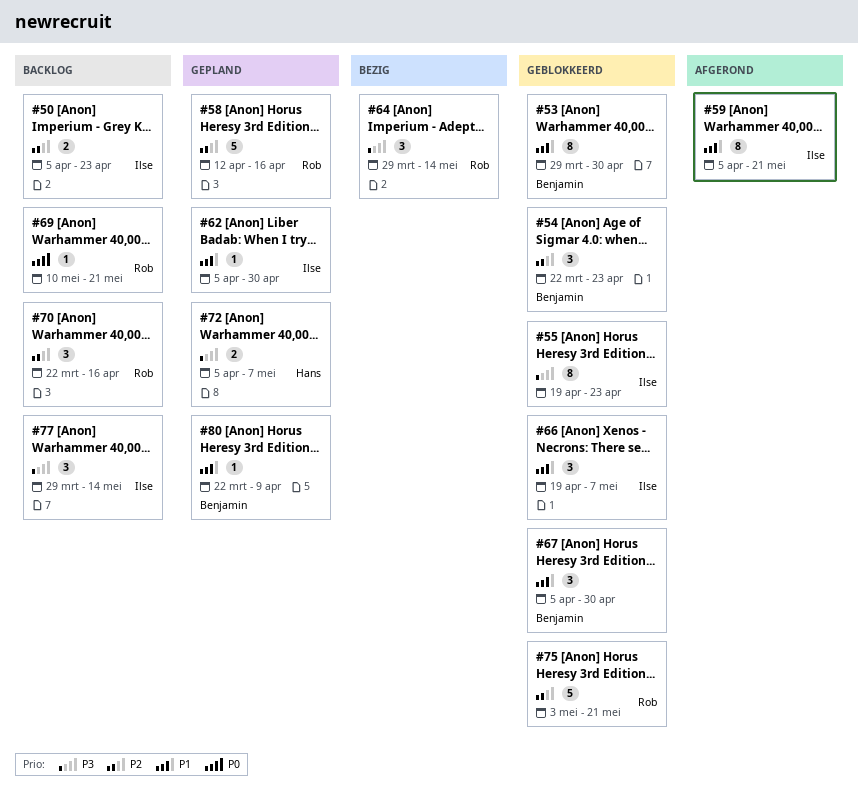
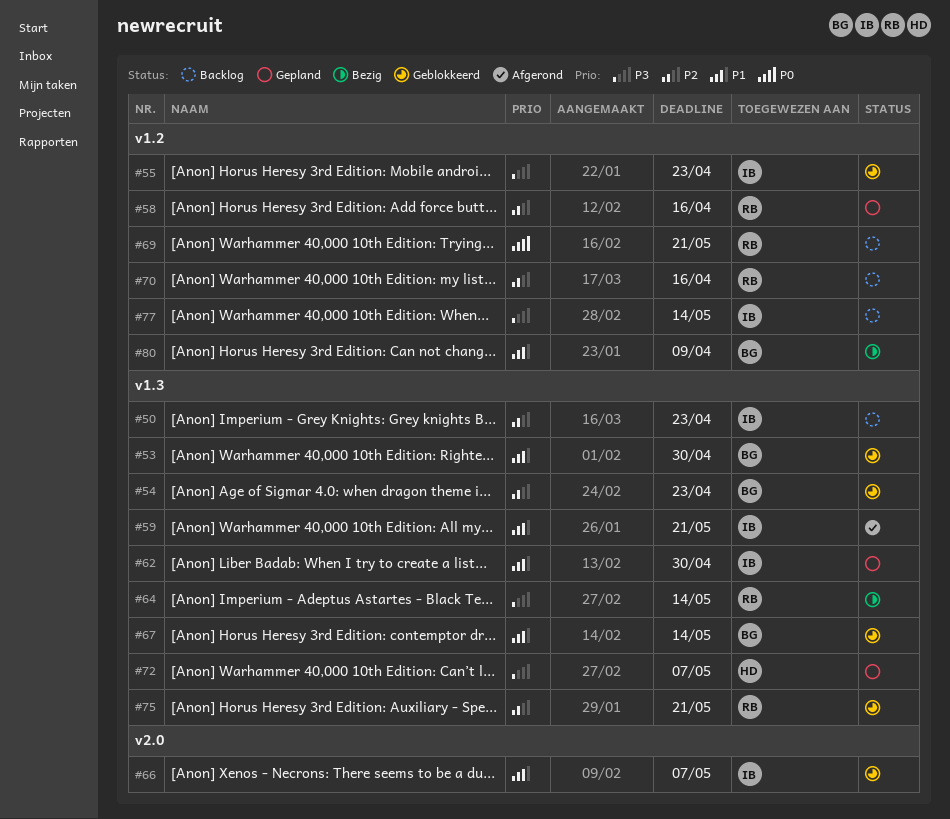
#67, due: Apr 30 -> May 14
#80, status: Gepland -> Bezig

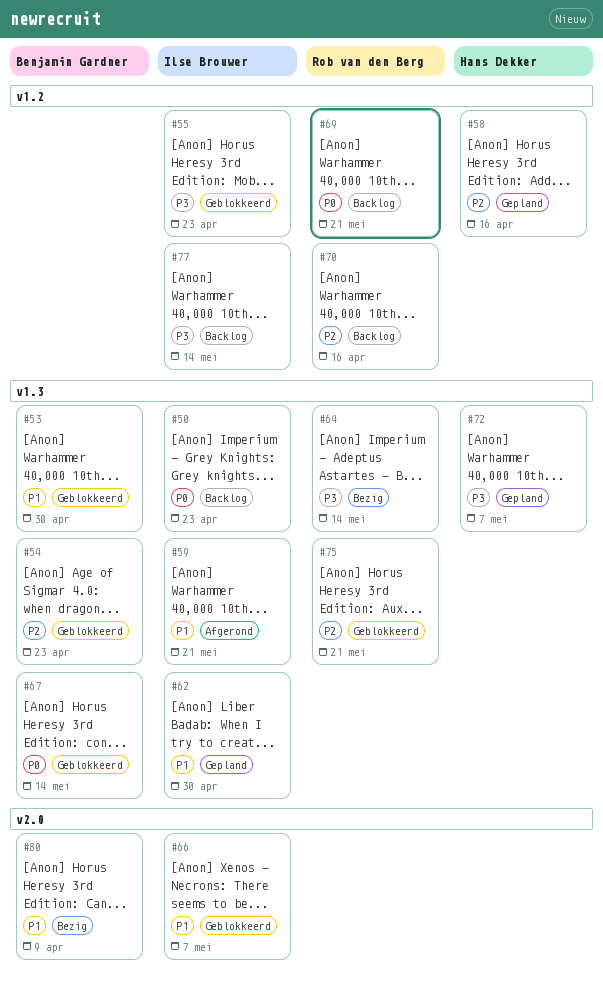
#50, priority: P2 -> P0
#58, owner: Rob van den Berg -> Hans Dekker
#67, priority: P1 -> P0
#80, label: v1.2 -> v2.0

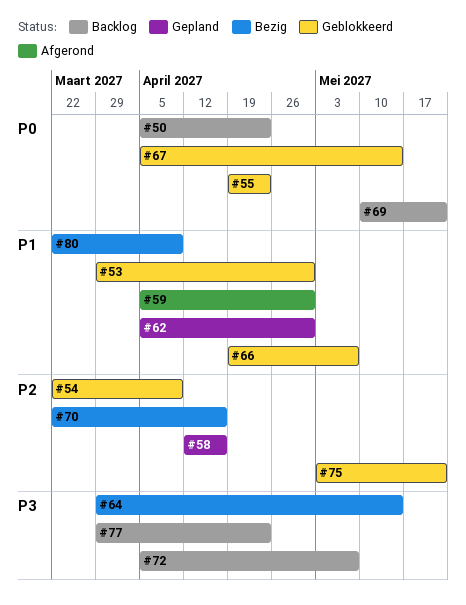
#54, due: Apr 23 -> Apr 9
#55, priority: P3 -> P0
#59, due: May 21 -> Apr 30
#70, status: Backlog -> Bezig
#72, status: Gepland -> Backlog
#77, due: May 14 -> Apr 23

